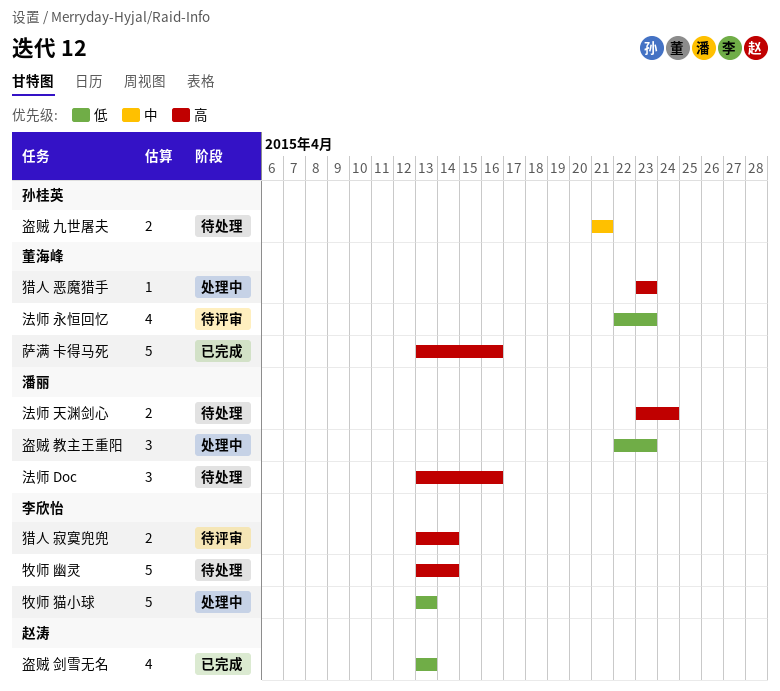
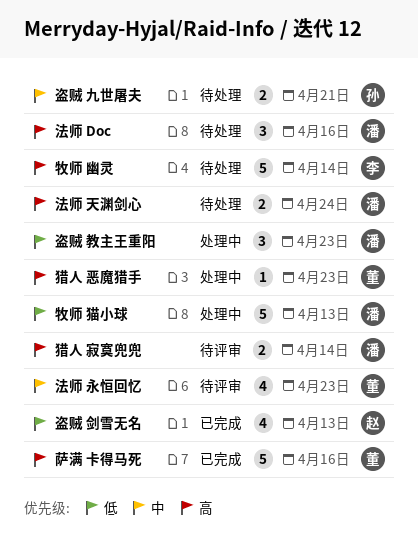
法师 永恒回忆, priority: 低 -> 中
牧师 猫小球, owner: 李欣怡 -> 潘丽
猎人 寂寞兜兜, owner: 李欣怡 -> 潘丽

